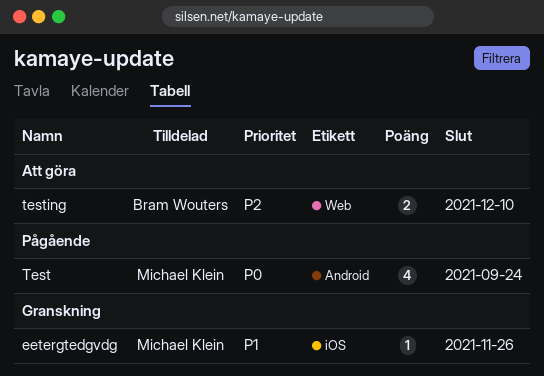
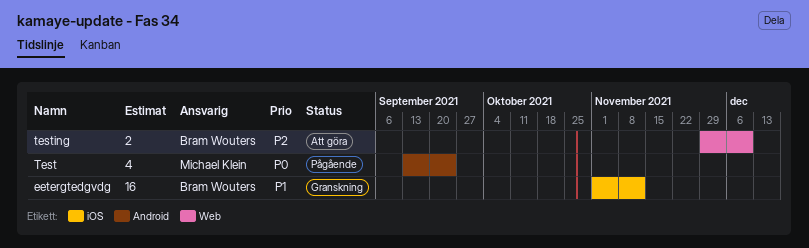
eetergtedgvdg, owner: Michael Klein -> Bram Wouters
eetergtedgvdg, estimate: 1 -> 16
eetergtedgvdg, due: Nov 26 -> Nov 12

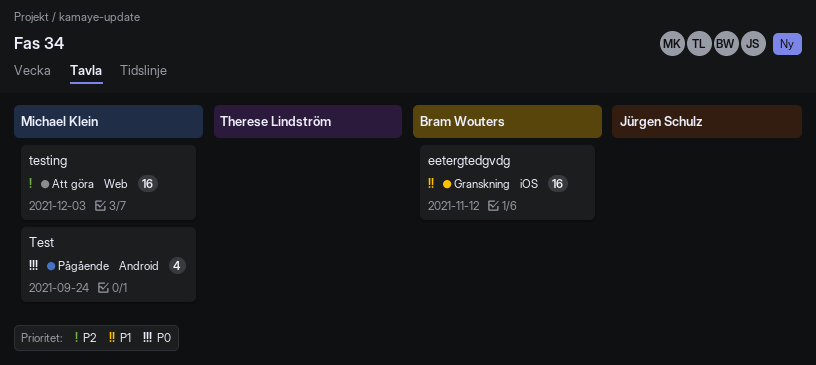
testing, owner: Bram Wouters -> Michael Klein
testing, estimate: 2 -> 16
testing, due: Dec 10 -> Dec 3

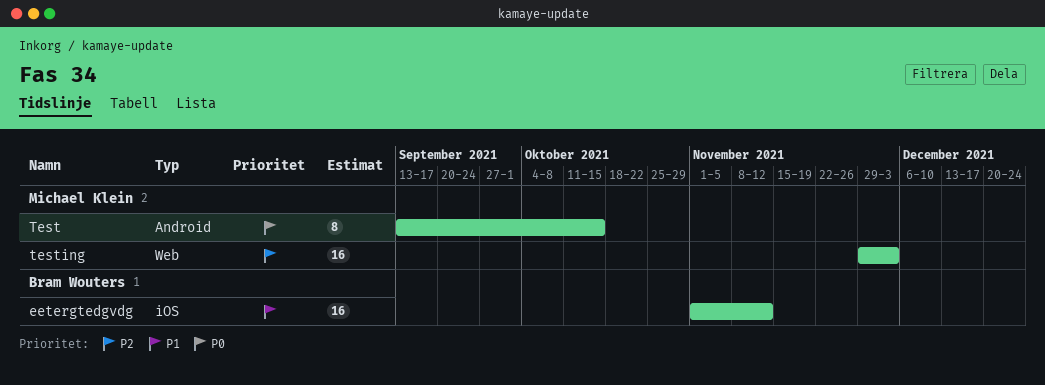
Test, estimate: 4 -> 8
Test, due: Sep 24 -> Oct 15

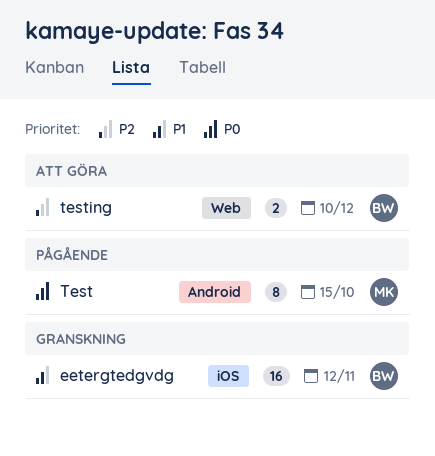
testing, owner: Michael Klein -> Bram Wouters
testing, estimate: 16 -> 2
testing, due: Dec 3 -> Dec 10

